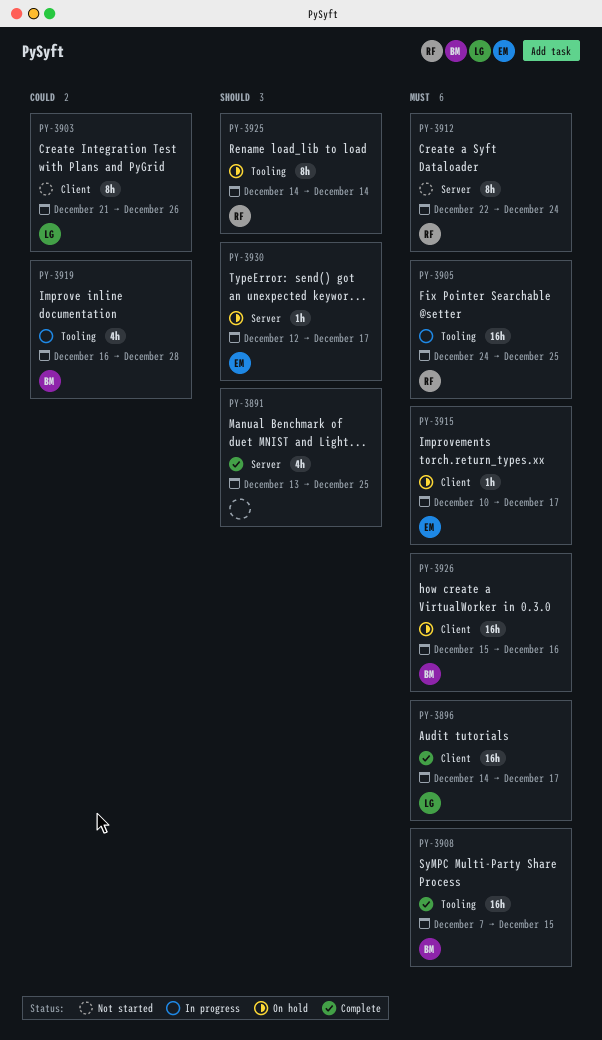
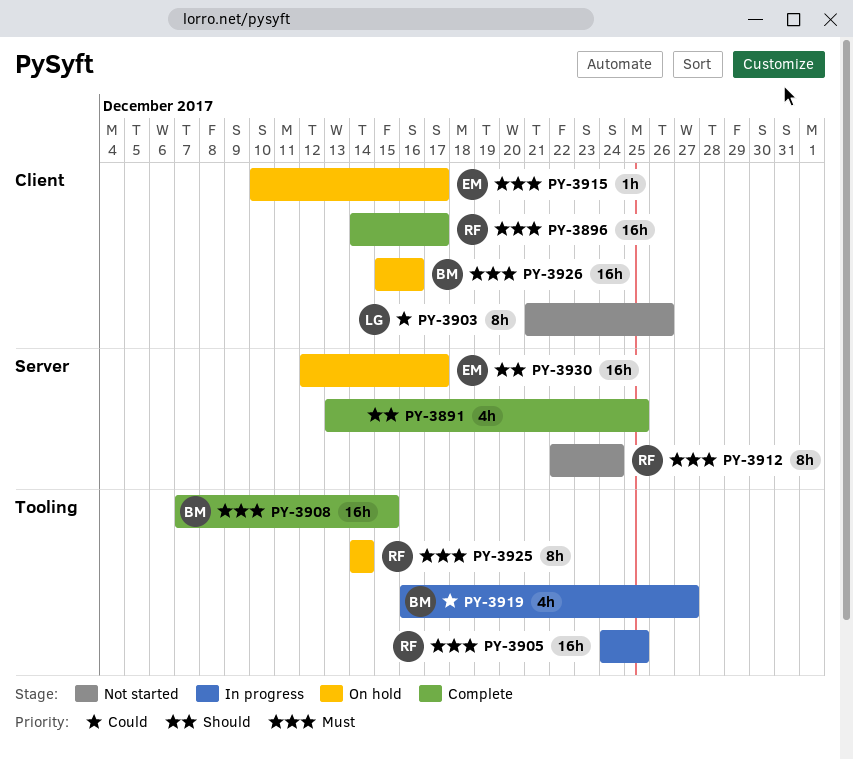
PY-3896, owner: LG -> RF
PY-3919, due: Dec 28 -> Dec 27
PY-3925, priority: Should -> Must
PY-3930, estimate: 1h -> 16h

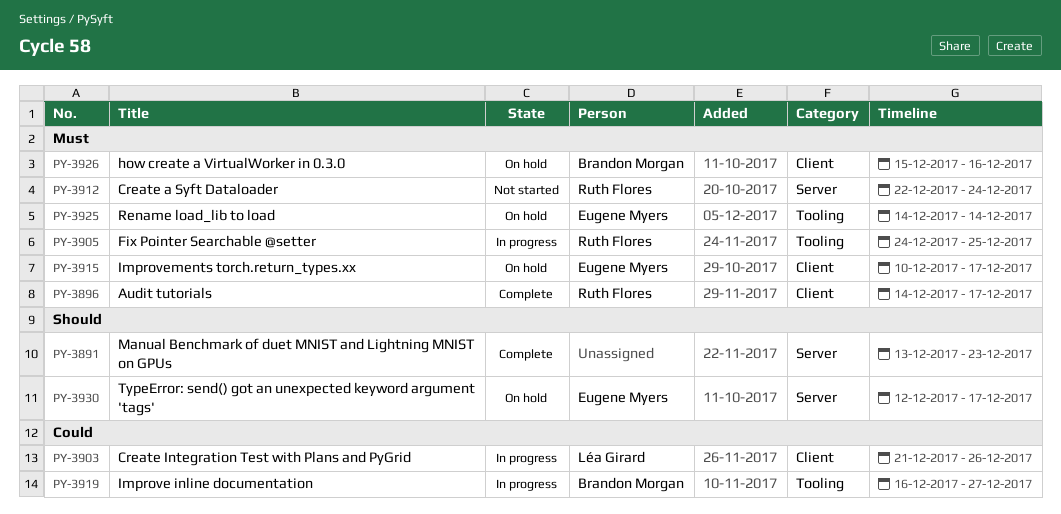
PY-3891, due: Dec 25 -> Dec 23
PY-3903, status: Not started -> In progress
PY-3908: present -> none
PY-3925, owner: Ruth Flores -> Eugene Myers

